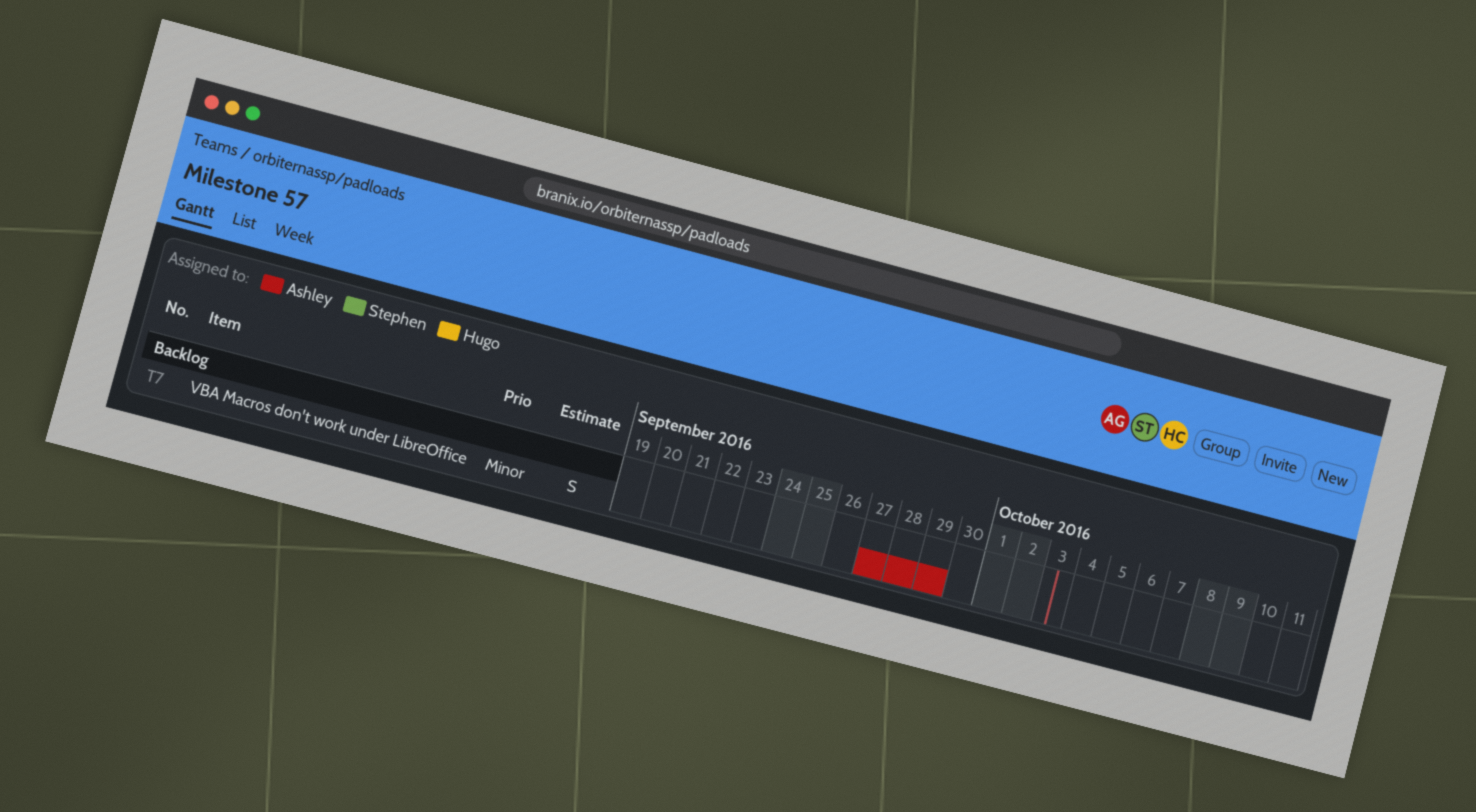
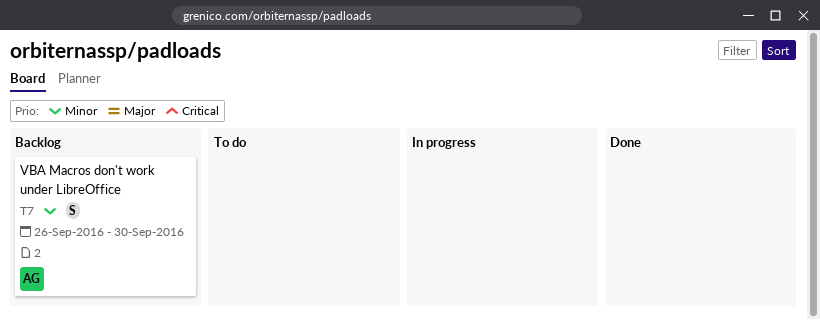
T7, start: Sep 27 -> Sep 26
T7, due: Sep 29 -> Sep 30

